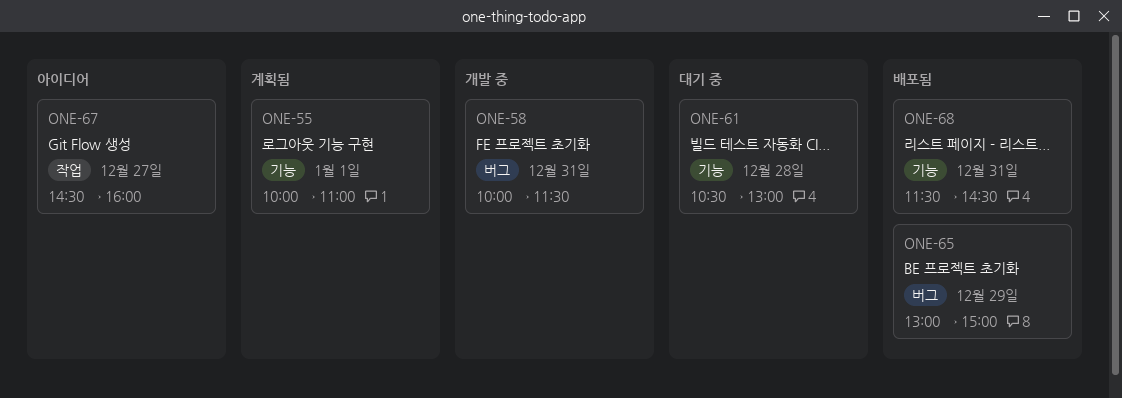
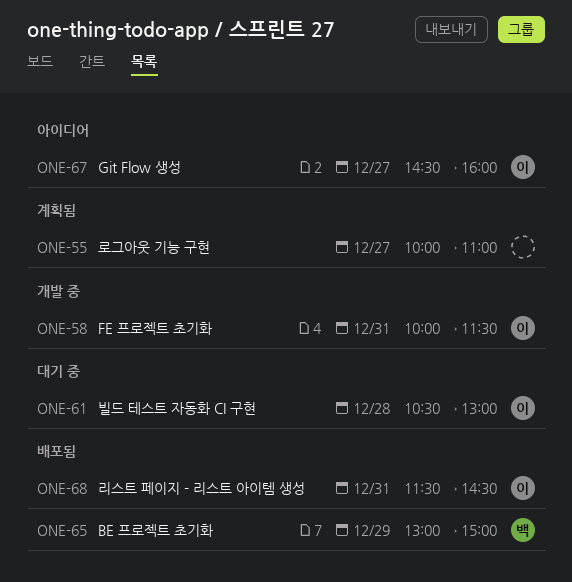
ONE-55, day: Jan 1 -> Dec 27

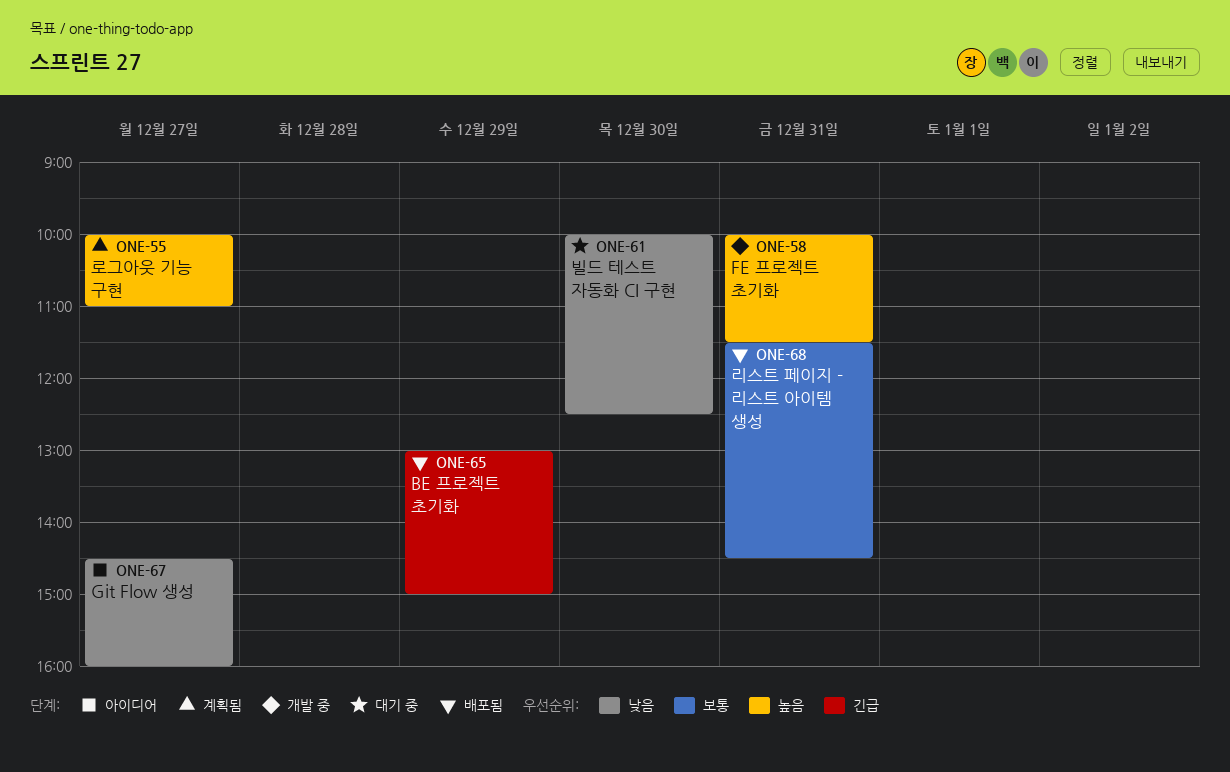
ONE-61, day: Dec 28 -> Dec 30
ONE-61, begins: 10:30 -> 10:00
ONE-61, ends: 13:00 -> 12:30

